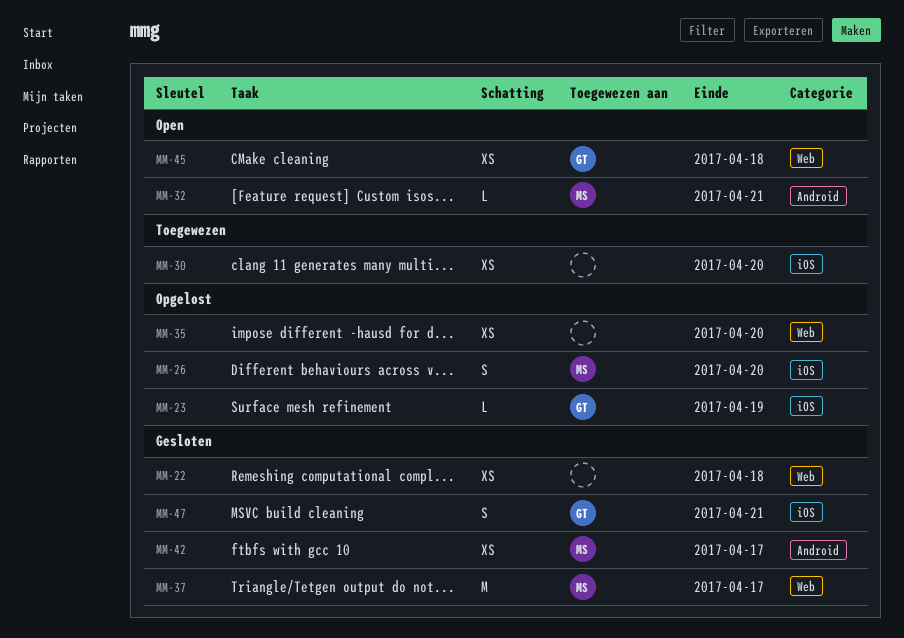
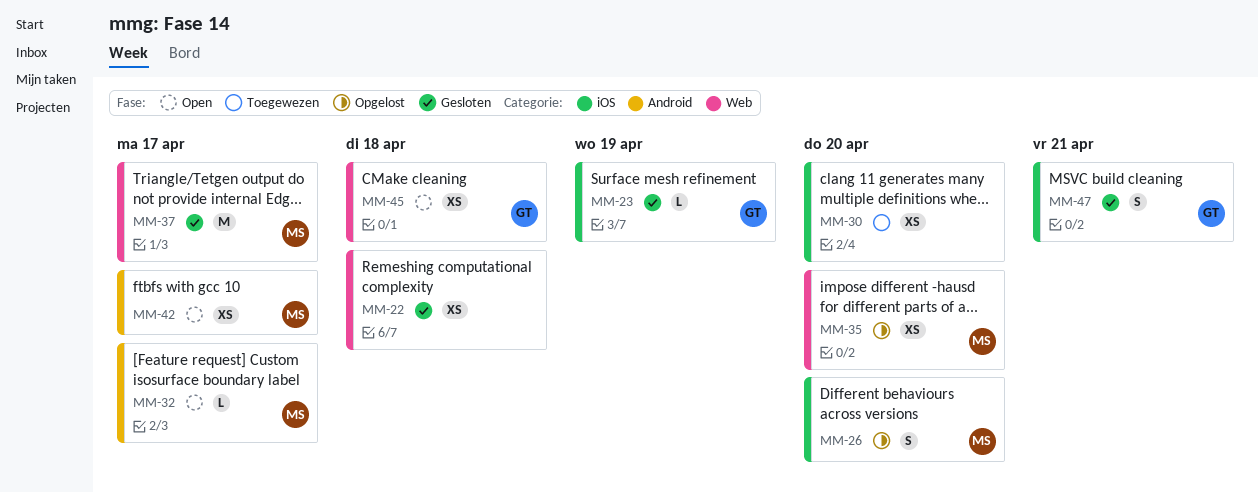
MM-23, status: Opgelost -> Gesloten
MM-32, due: Apr 21 -> Apr 17
MM-35, owner: none -> MS
MM-42, status: Gesloten -> Open

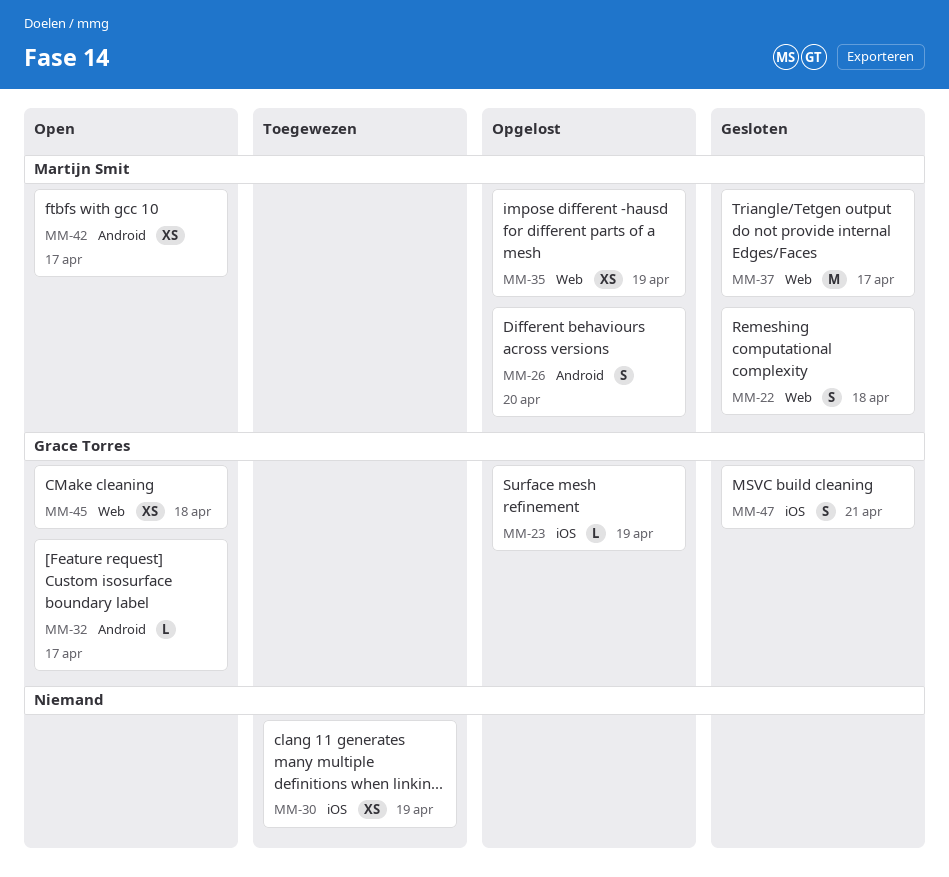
MM-22, owner: none -> Martijn Smit
MM-22, estimate: XS -> S
MM-23, status: Gesloten -> Opgelost
MM-26, label: iOS -> Android
MM-30, due: Apr 20 -> Apr 19
MM-32, owner: Martijn Smit -> Grace Torres
MM-35, due: Apr 20 -> Apr 19

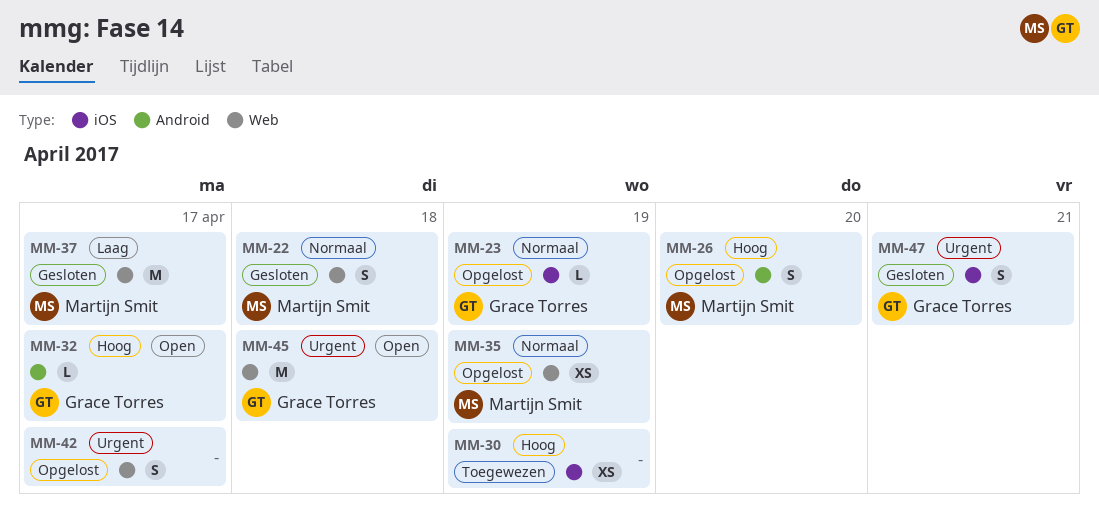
MM-42, status: Open -> Opgelost
MM-42, owner: Martijn Smit -> none
MM-42, label: Android -> Web
MM-42, estimate: XS -> S
MM-45, estimate: XS -> M

